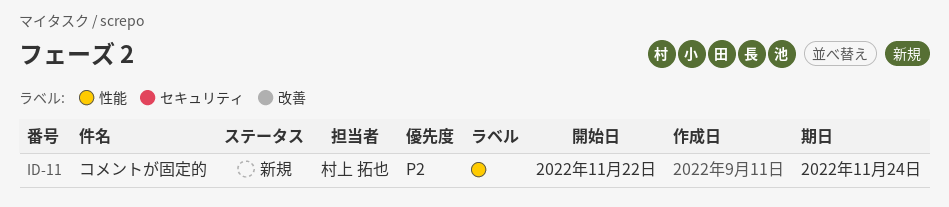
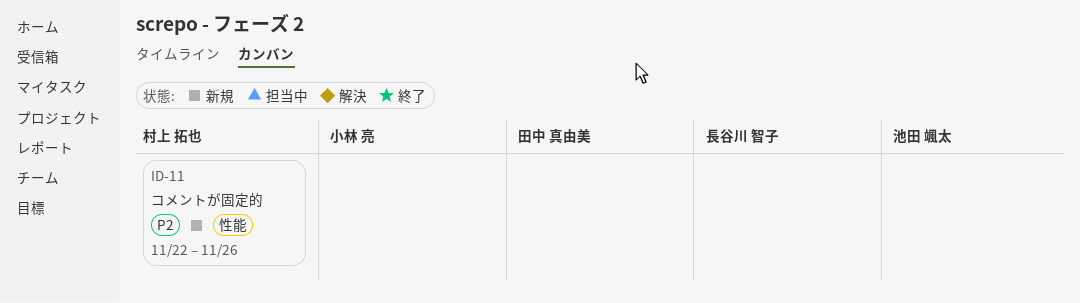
ID-11, due: Nov 24 -> Nov 26

